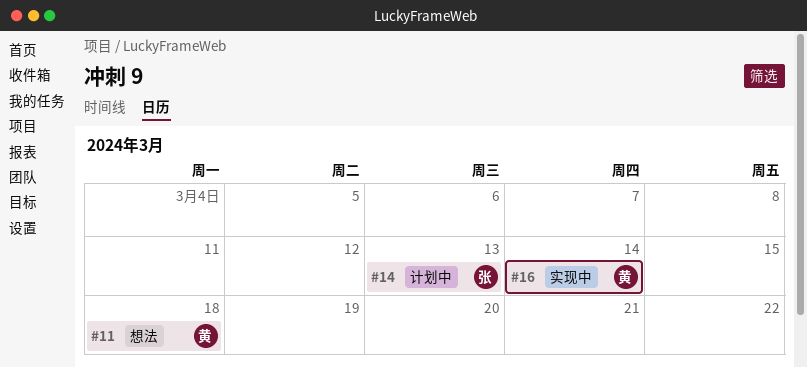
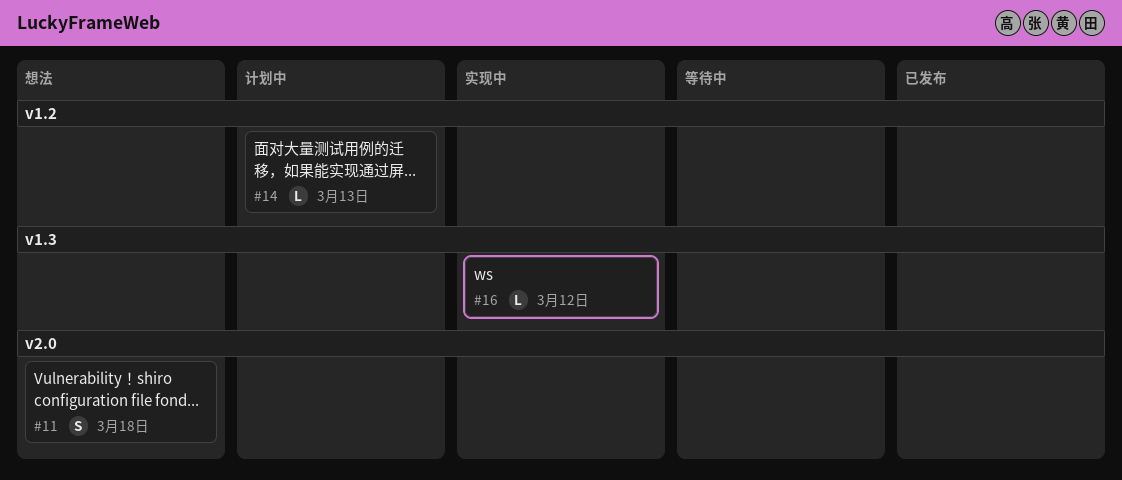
#16, due: Mar 14 -> Mar 12

